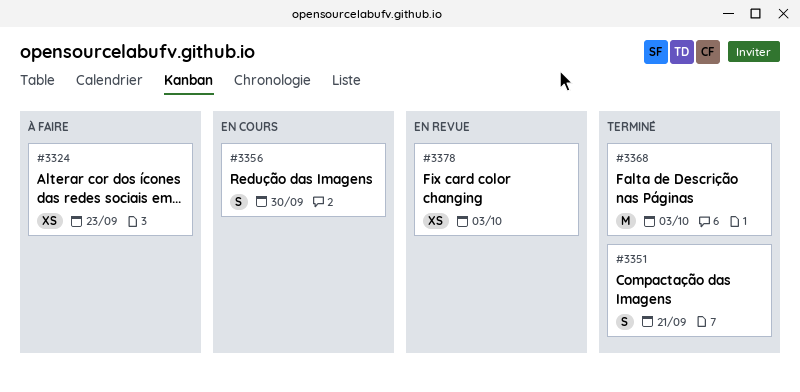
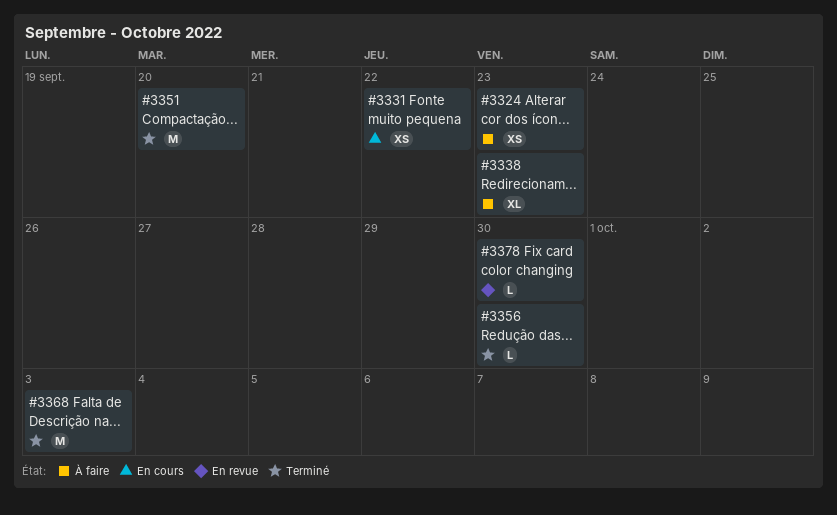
#3331: none -> present
#3338: none -> present
#3351, estimate: S -> M
#3351, due: Sep 21 -> Sep 20
#3356, status: En cours -> Terminé
#3356, estimate: S -> L
#3378, estimate: XS -> L
#3378, due: Oct 3 -> Sep 30

